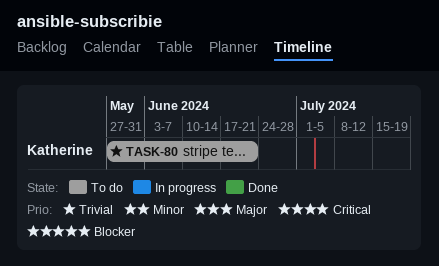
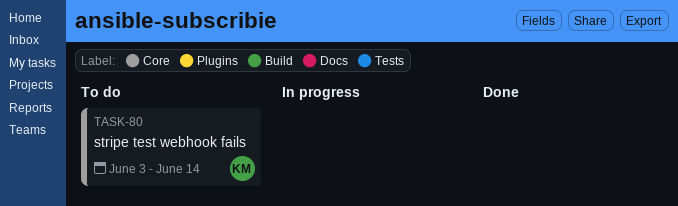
TASK-80, start: May 27 -> Jun 3
TASK-80, due: Jun 21 -> Jun 14

